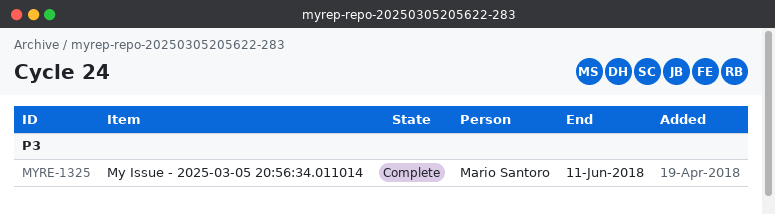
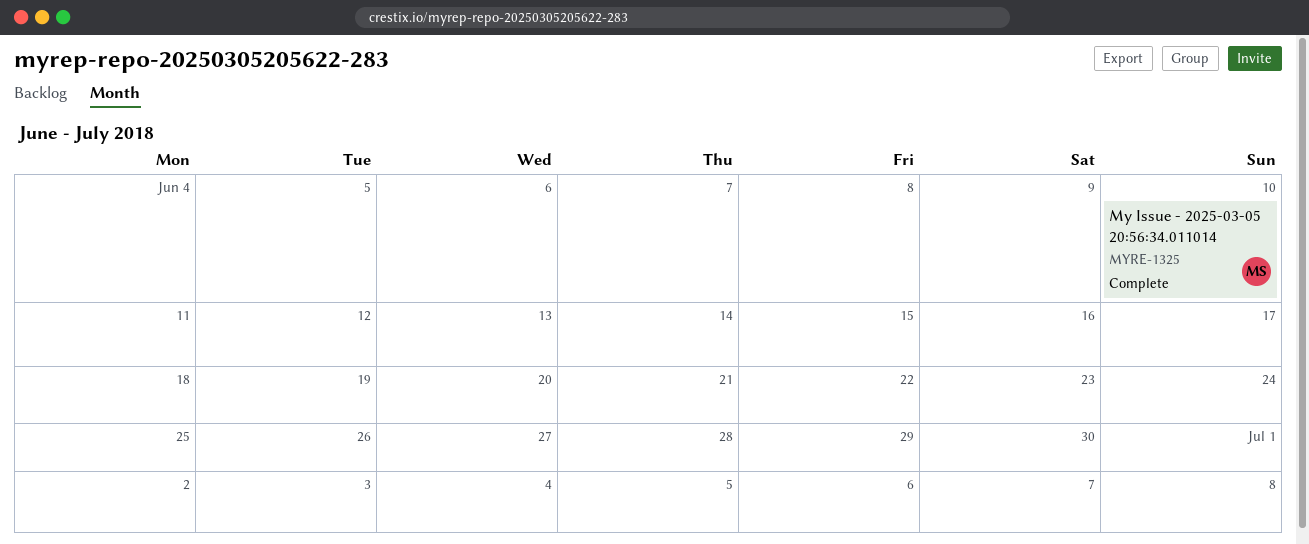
MYRE-1325, due: Jun 11 -> Jun 10

